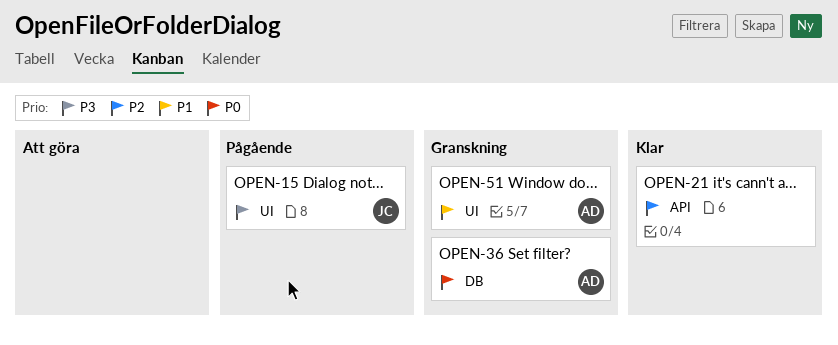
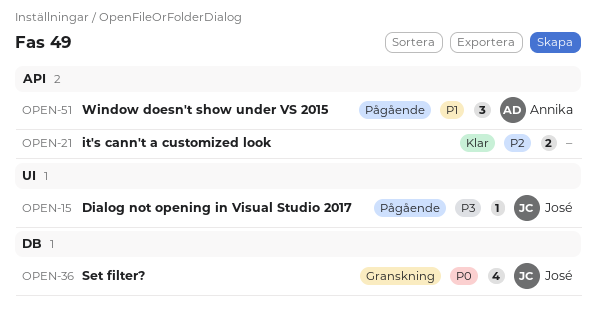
OPEN-36, owner: Annika -> José
OPEN-51, status: Granskning -> Pågående
OPEN-51, label: UI -> API

